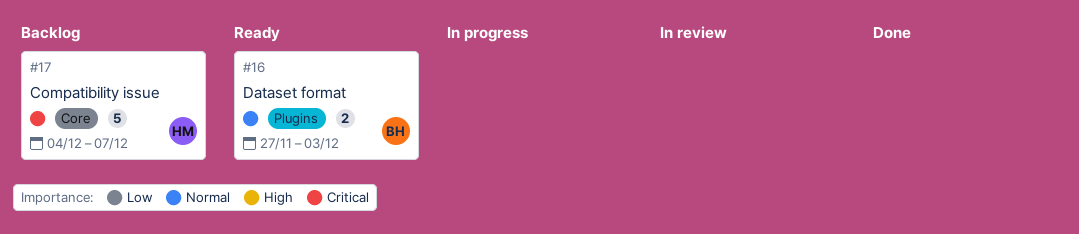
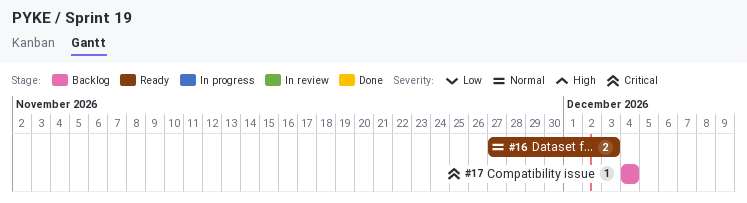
#17, estimate: 5 -> 1
#17, due: Dec 7 -> Dec 4

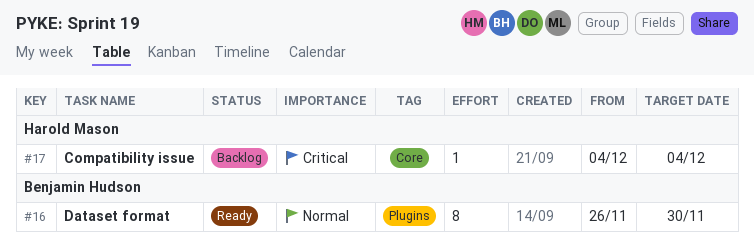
#16, estimate: 2 -> 8
#16, start: Nov 27 -> Nov 26
#16, due: Dec 3 -> Nov 30

